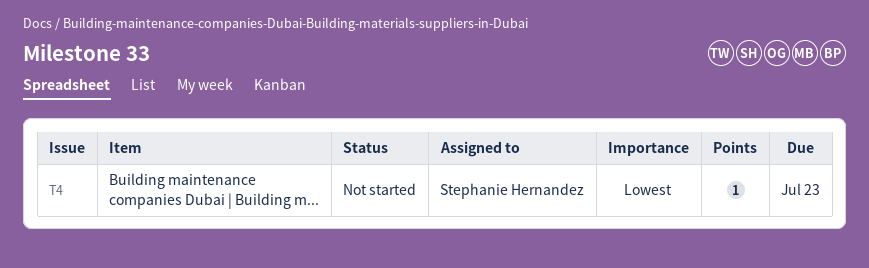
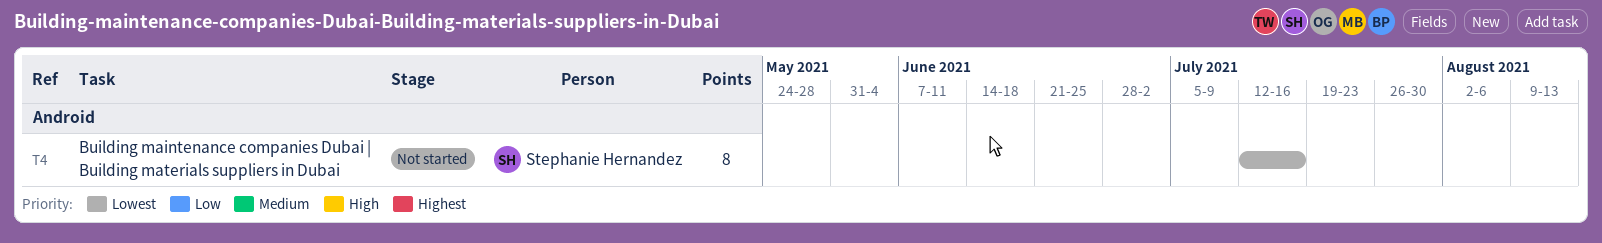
T4, estimate: 1 -> 8
T4, due: Jul 23 -> Jul 16

